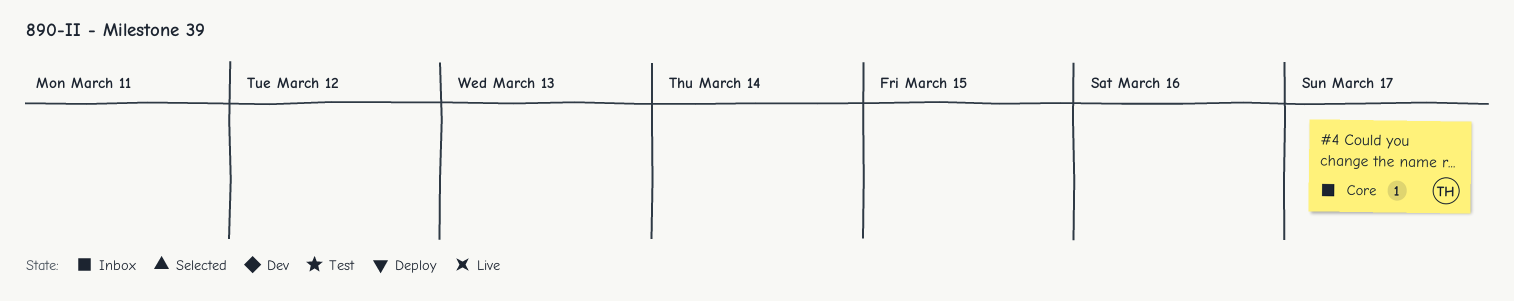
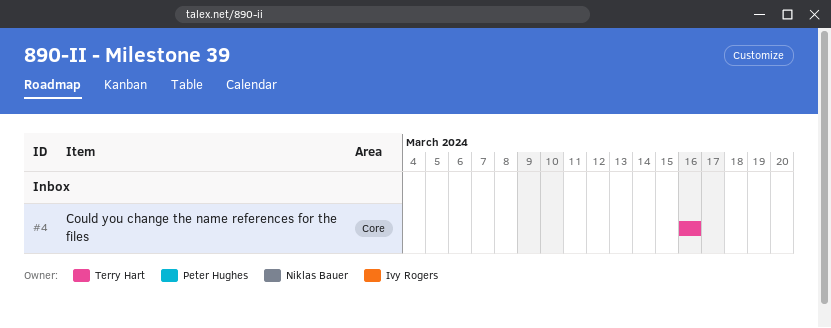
#4, due: Mar 17 -> Mar 16

